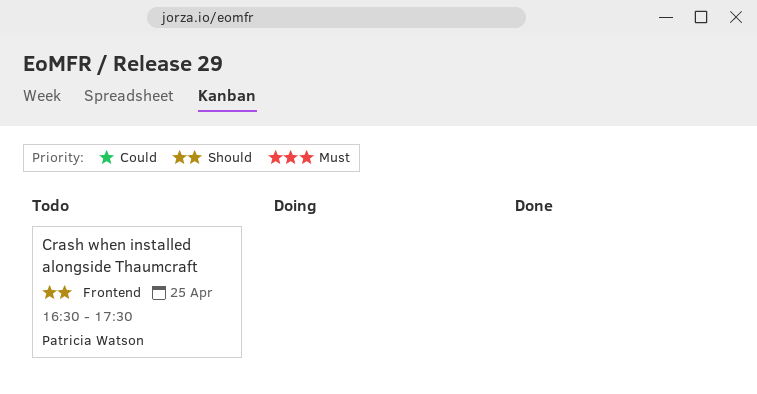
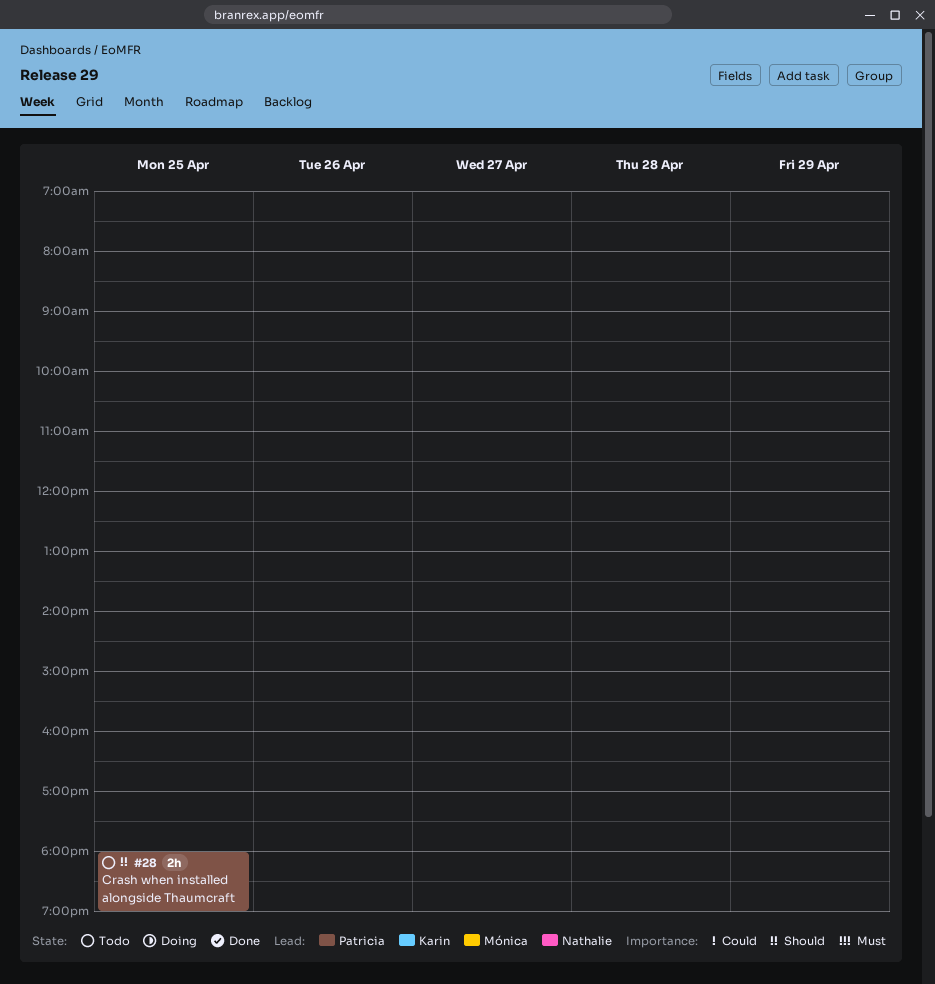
Crash when installed alongside Thaumcraft, begins: 16:30 -> 18:00
Crash when installed alongside Thaumcraft, ends: 17:30 -> 19:00

